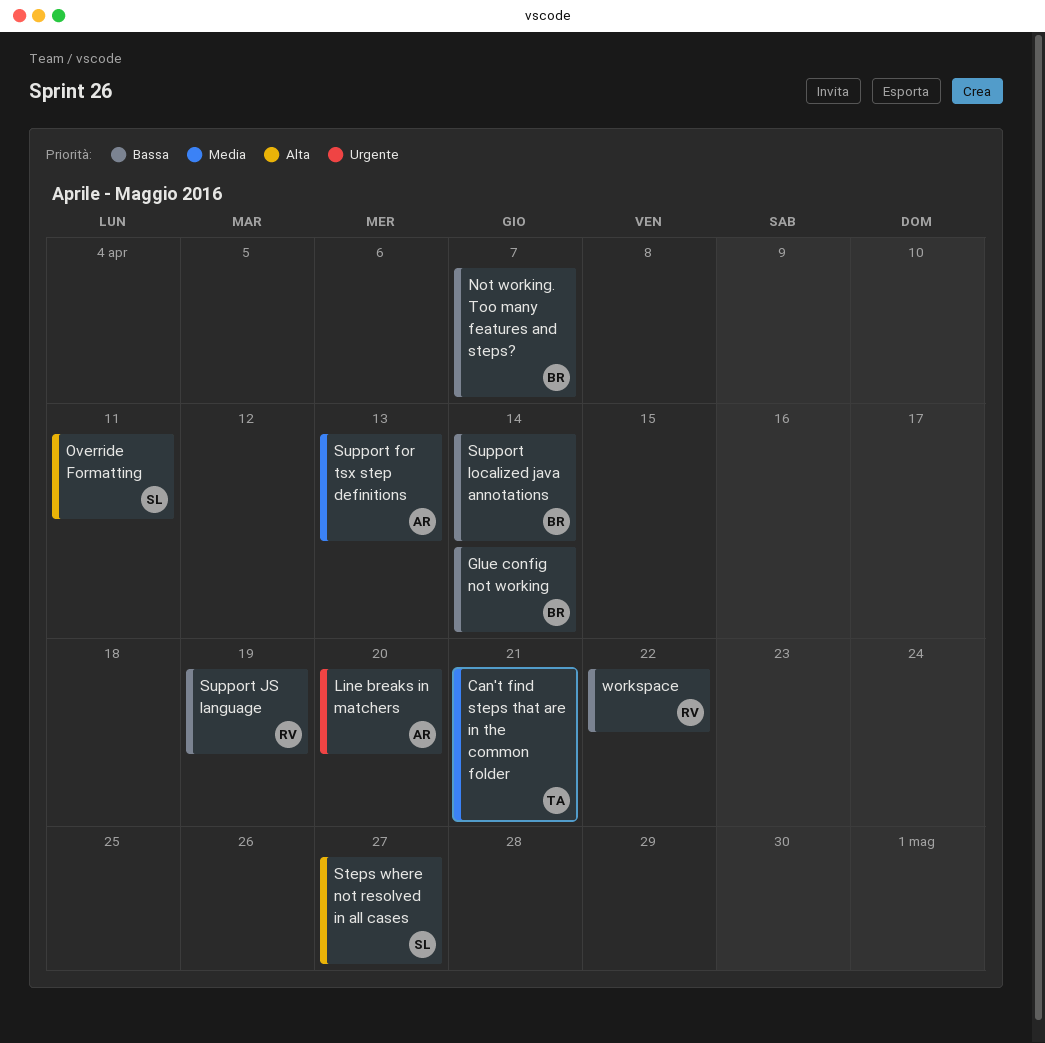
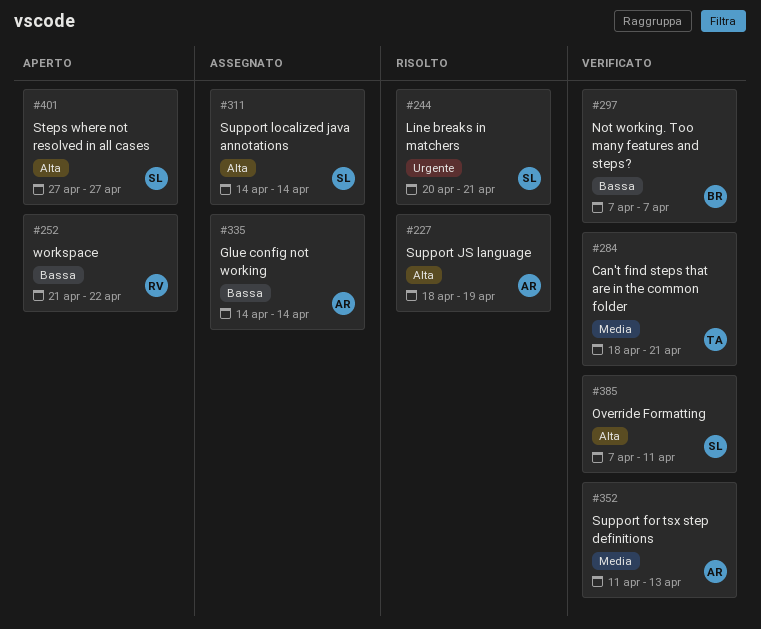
Glue config not working, owner: BR -> AR
Line breaks in matchers, owner: AR -> SL
Line breaks in matchers, due: Apr 20 -> Apr 21
Support JS language, owner: RV -> AR
Support JS language, priority: Bassa -> Alta
Support localized java annotations, owner: BR -> SL
Support localized java annotations, priority: Bassa -> Alta

